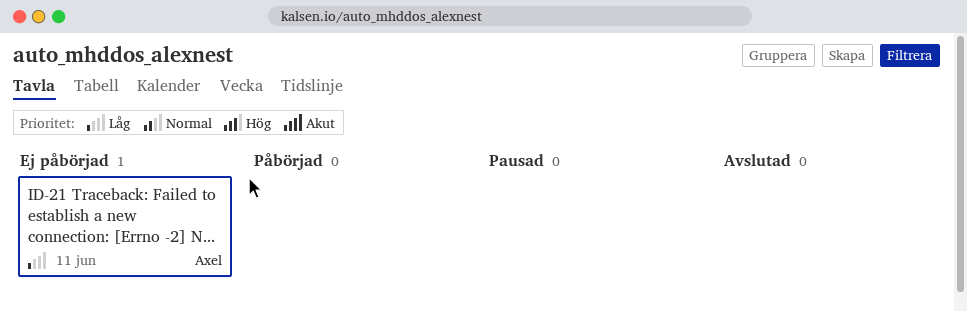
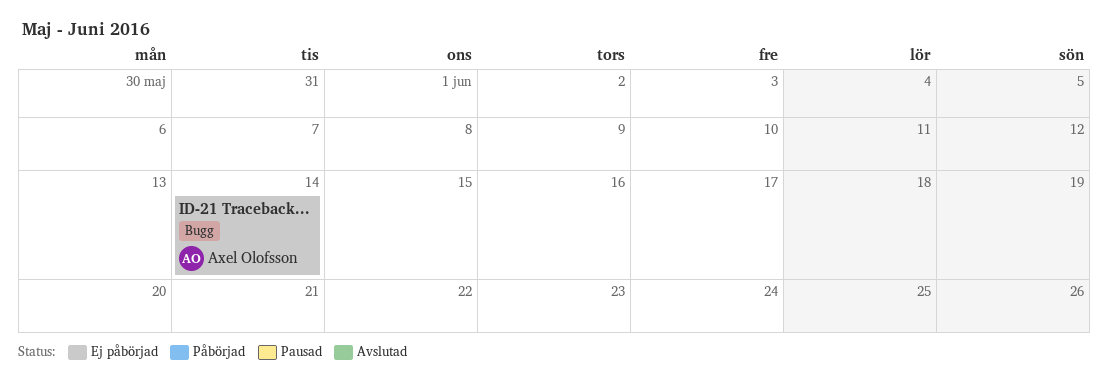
ID-21, due: Jun 11 -> Jun 14

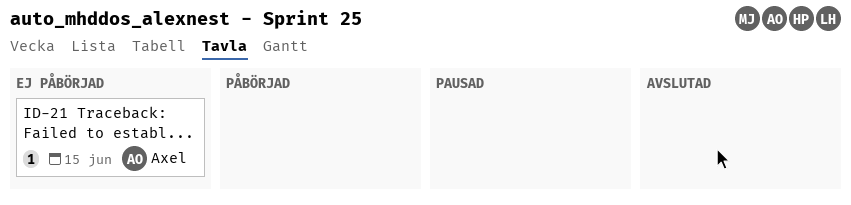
ID-21, due: Jun 14 -> Jun 15

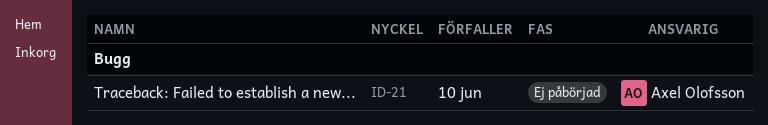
ID-21, due: Jun 15 -> Jun 10

